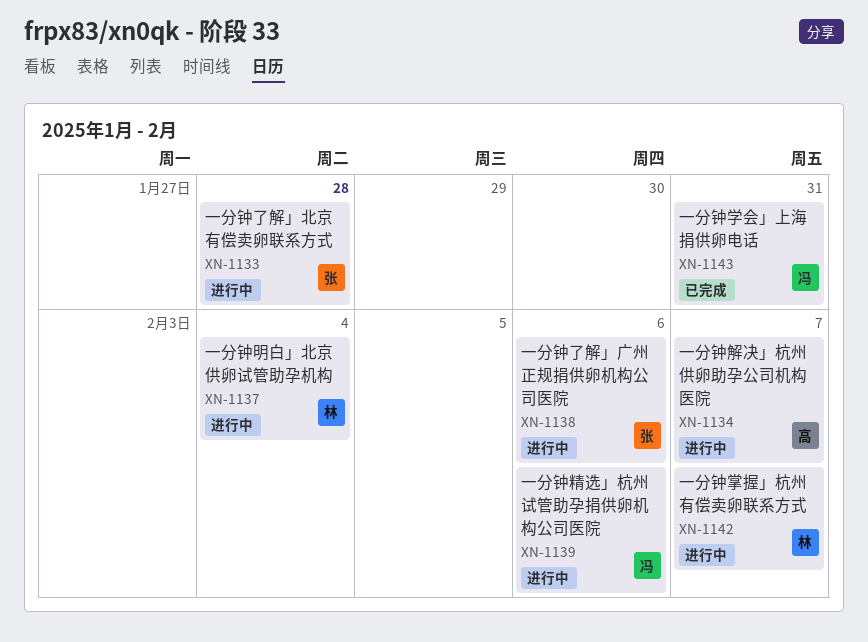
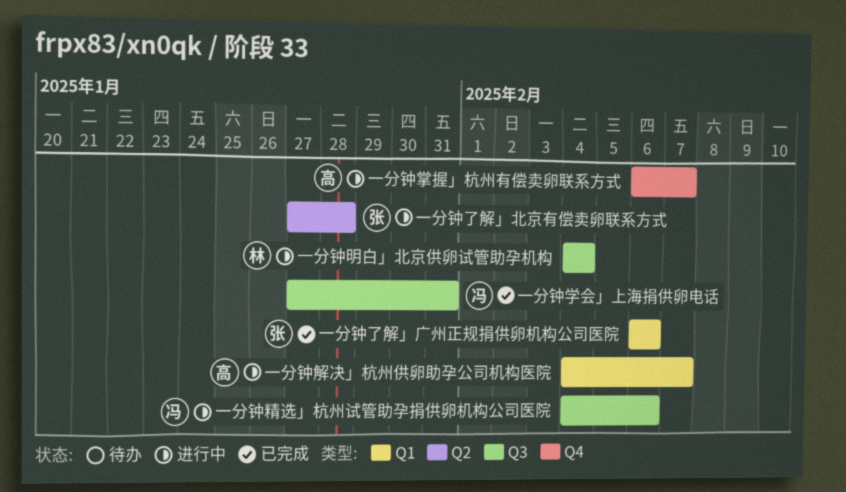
一分钟了解」广州正规捐供卵机构公司医院, status: 进行中 -> 已完成
一分钟掌握」杭州有偿卖卵联系方式, owner: 林 -> 高

